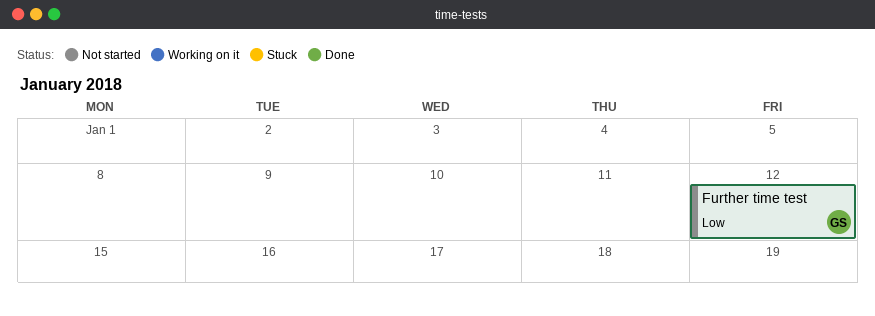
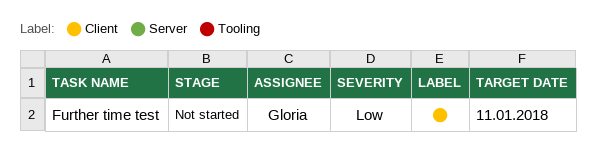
Further time test, due: Jan 12 -> Jan 11

